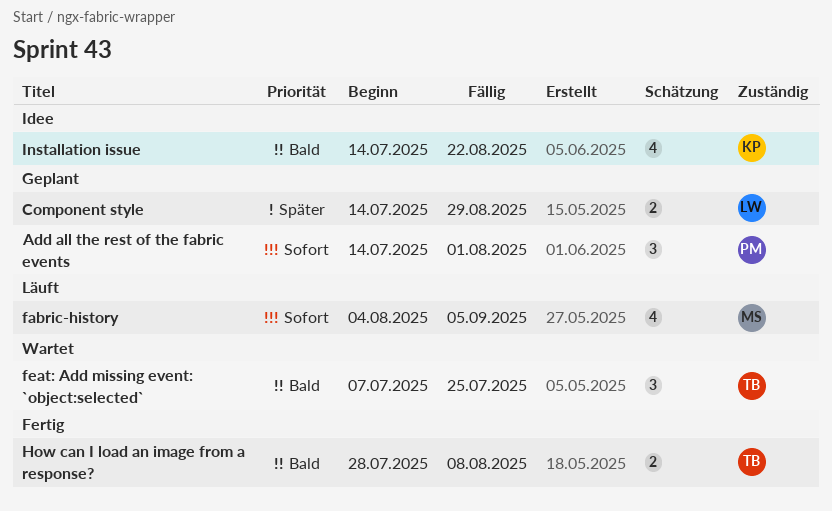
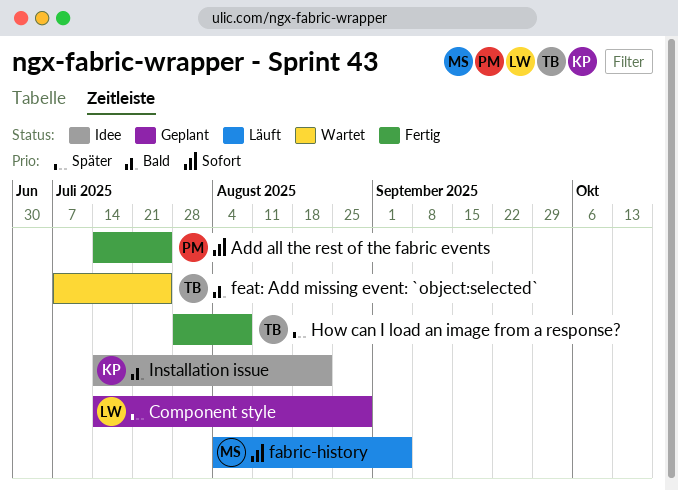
Add all the rest of the fabric events, status: Geplant -> Fertig
Add all the rest of the fabric events, due: Aug 1 -> Jul 25
How can I load an image from a response?, priority: Bald -> Später

